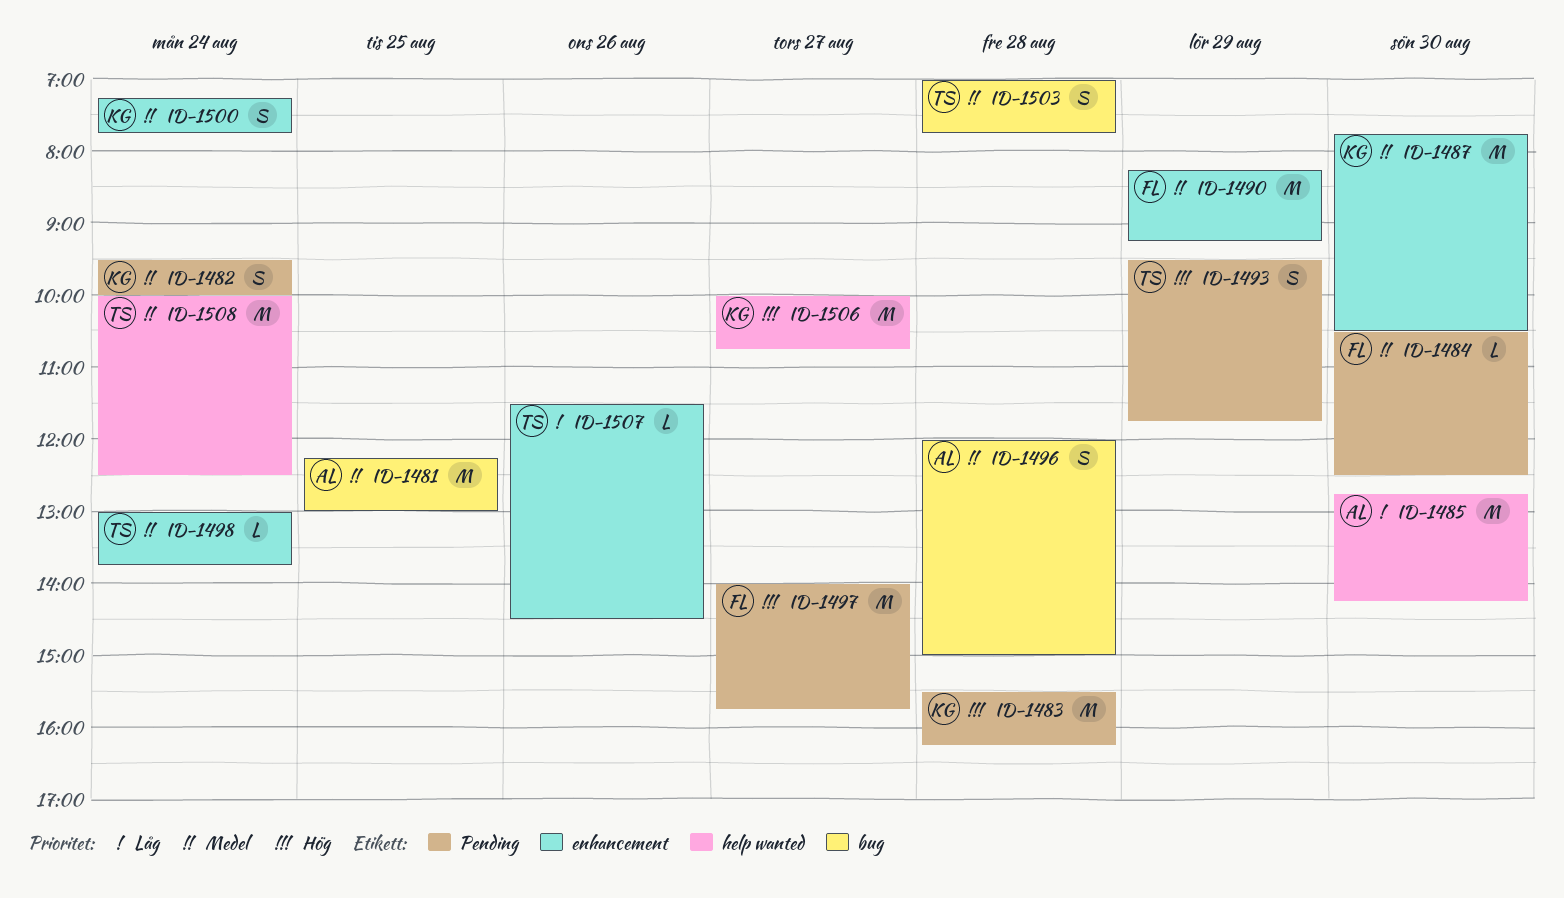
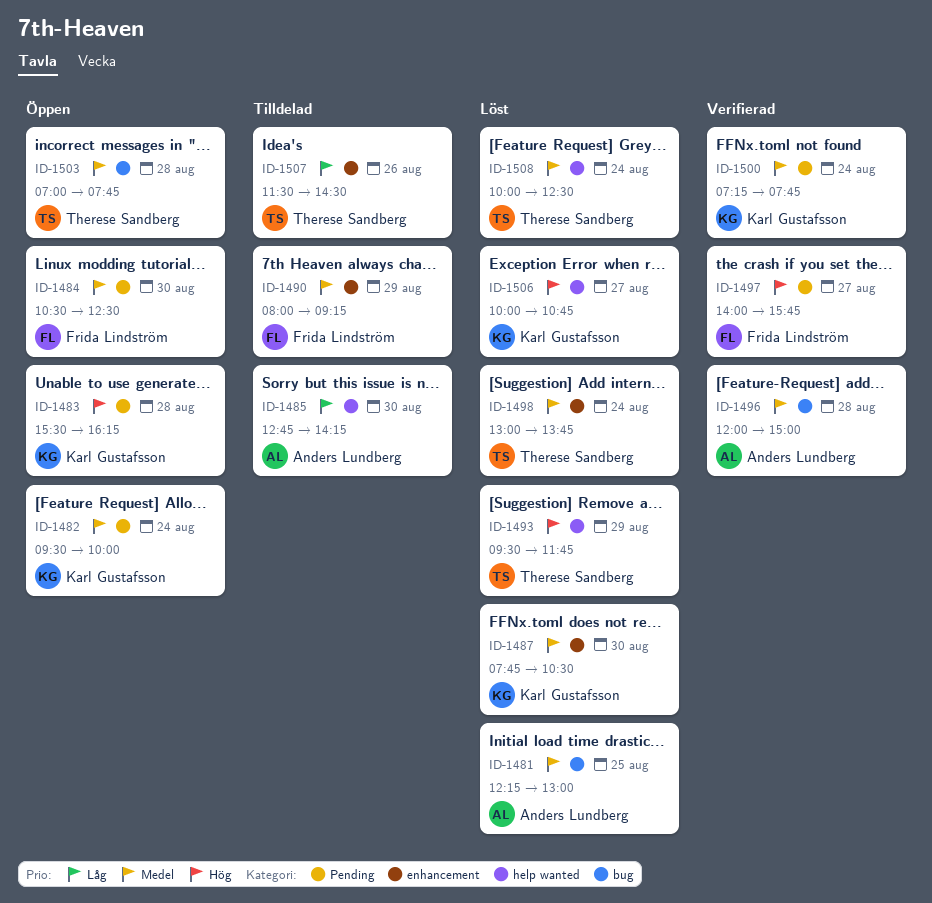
ID-1490, begins: 08:15 -> 08:00
ID-1493, label: Pending -> help wanted
ID-1500, label: enhancement -> Pending

